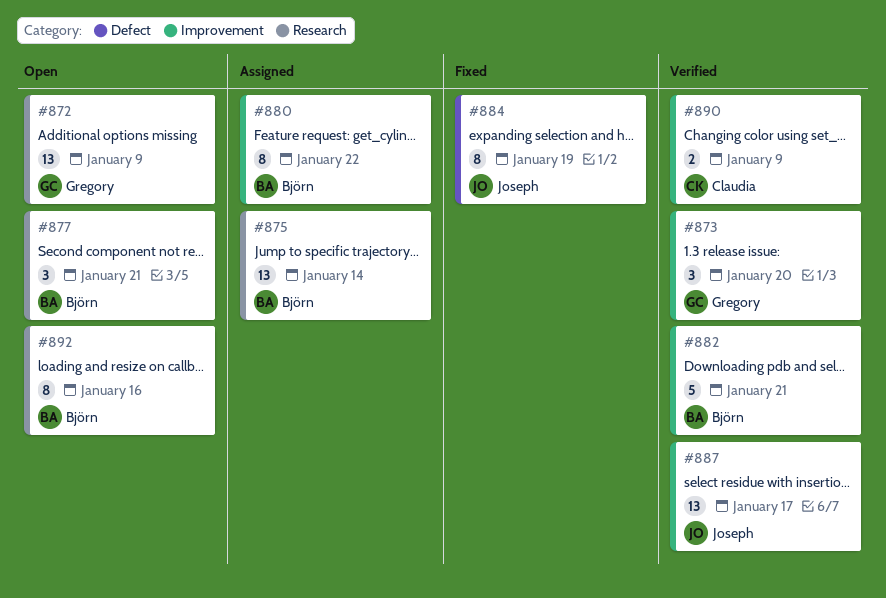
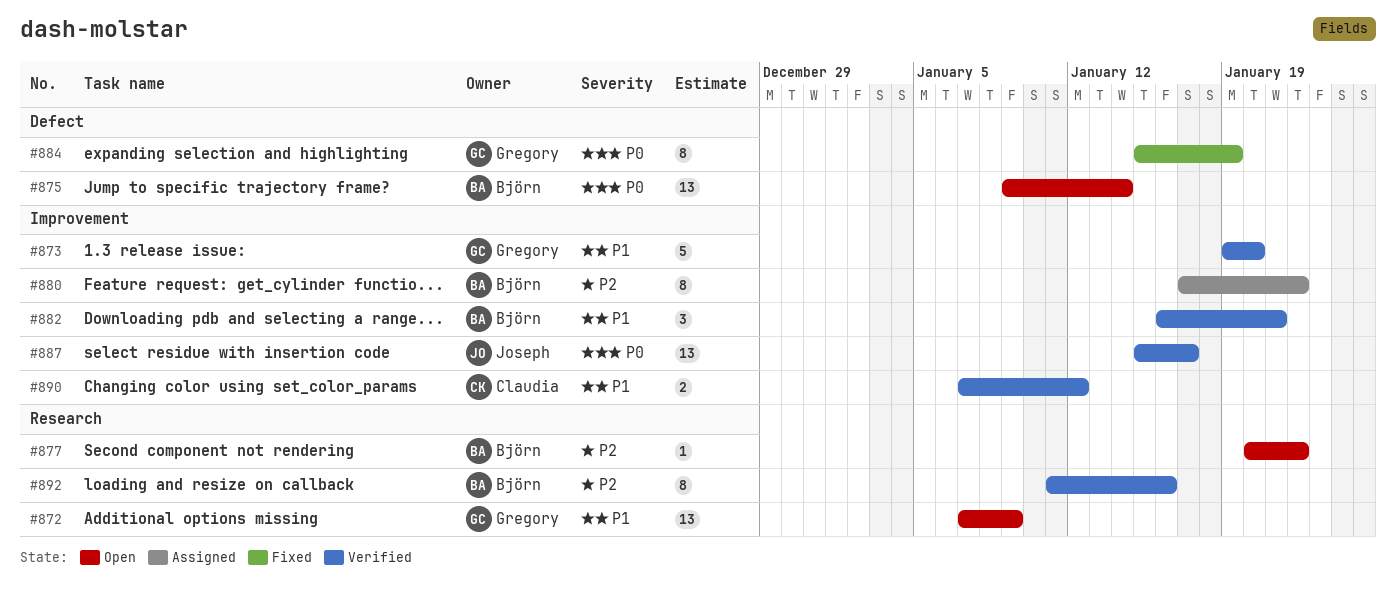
#873, estimate: 3 -> 5
#875, status: Assigned -> Open
#875, label: Research -> Defect
#877, estimate: 3 -> 1
#877, due: Jan 21 -> Jan 22
#882, estimate: 5 -> 3
#884, owner: Joseph -> Gregory
#890, due: Jan 9 -> Jan 12
#892, status: Open -> Verified

